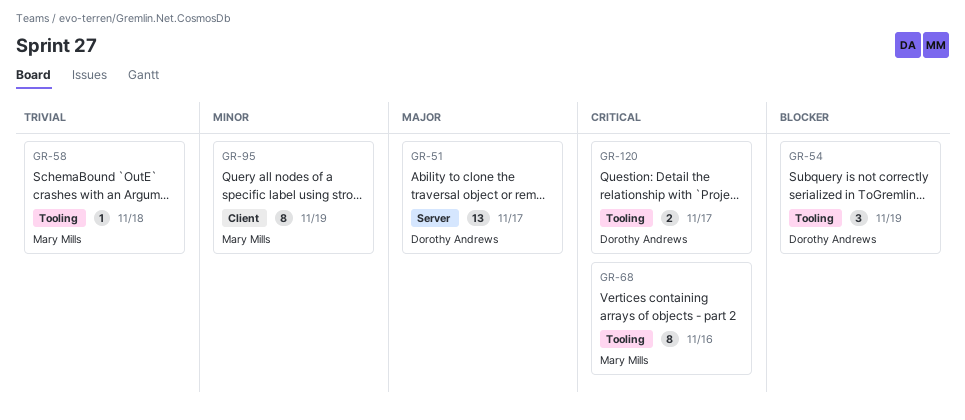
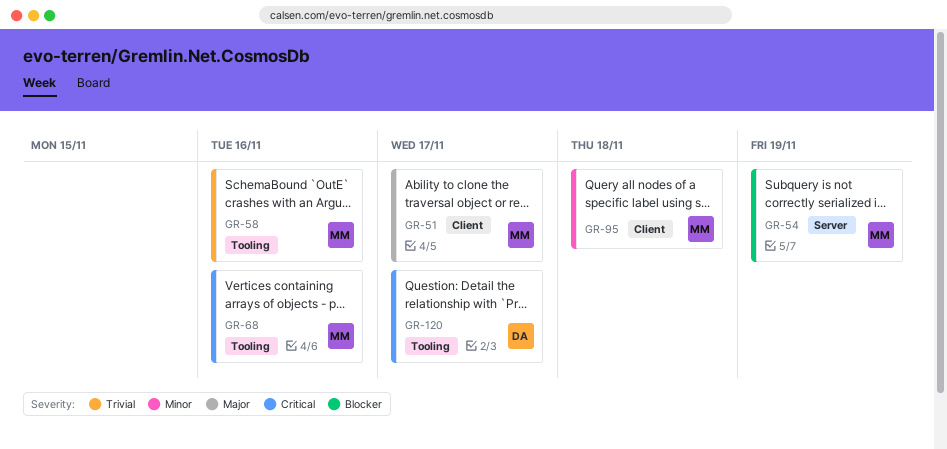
GR-51, owner: Dorothy Andrews -> Mary Mills
GR-51, label: Server -> Client
GR-54, owner: Dorothy Andrews -> Mary Mills
GR-54, label: Tooling -> Server
GR-58, due: Nov 18 -> Nov 16
GR-95, due: Nov 19 -> Nov 18

